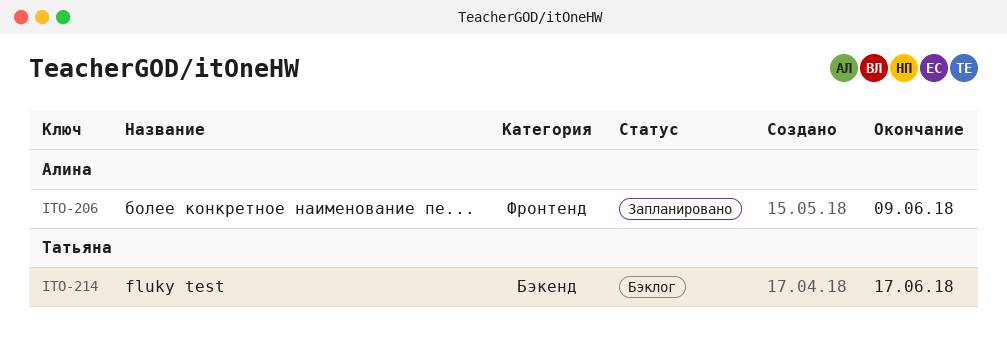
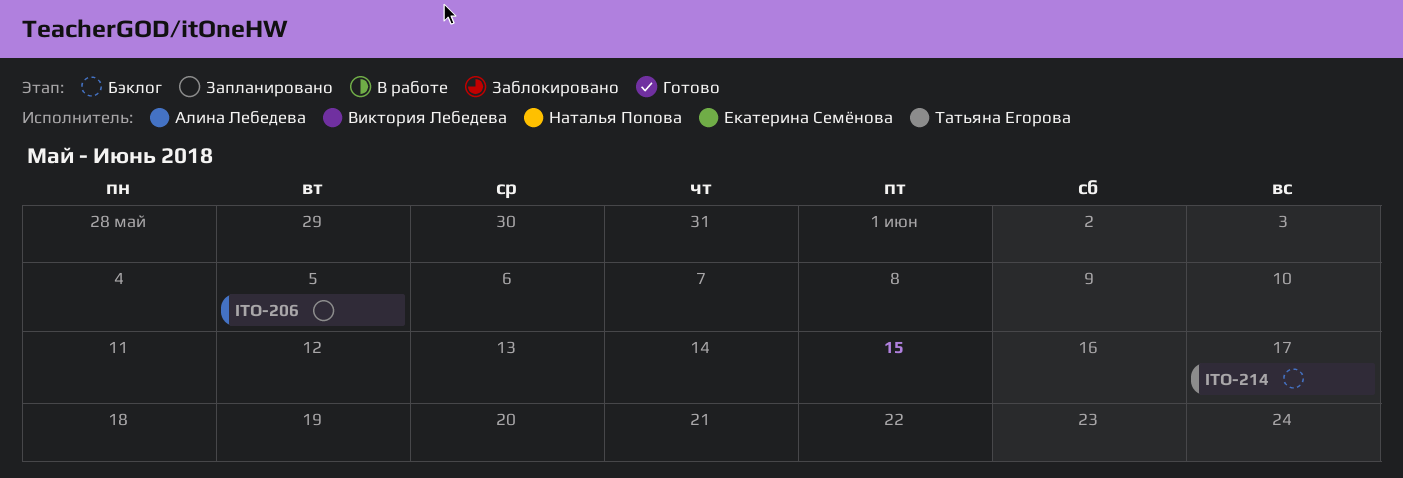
ITO-206, due: Jun 9 -> Jun 5

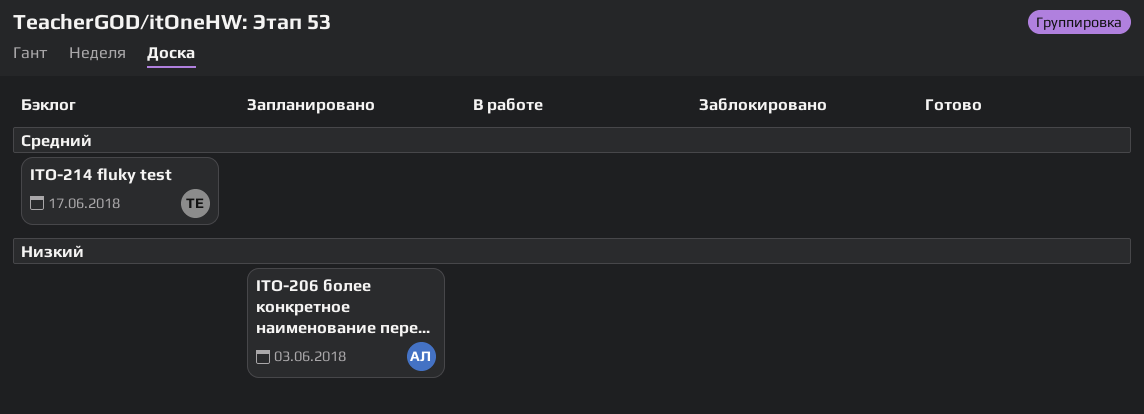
ITO-206, due: Jun 5 -> Jun 3

